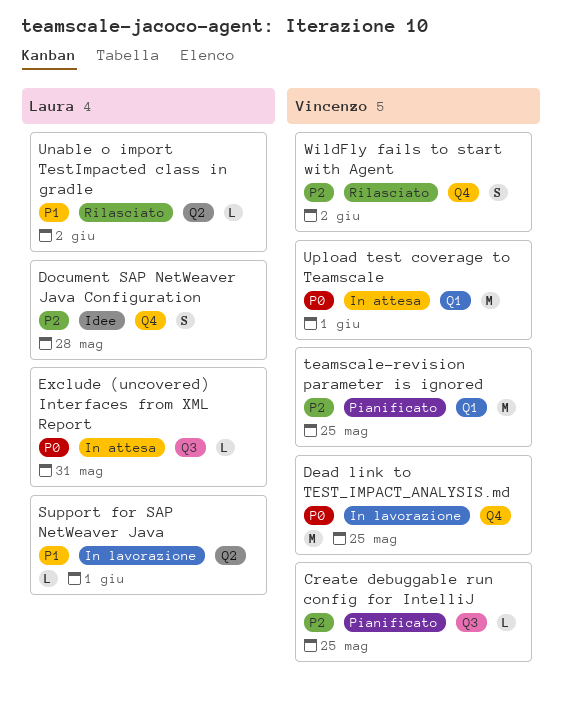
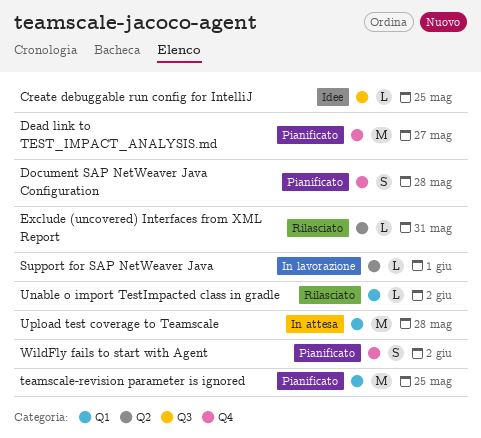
Create debuggable run config for IntelliJ, status: Pianificato -> Idee
Dead link to TEST_IMPACT_ANALYSIS.md, status: In lavorazione -> Pianificato
Dead link to TEST_IMPACT_ANALYSIS.md, due: May 25 -> May 27
Document SAP NetWeaver Java Configuration, status: Idee -> Pianificato
Exclude (uncovered) Interfaces from XML Report, status: In attesa -> Rilasciato
Exclude (uncovered) Interfaces from XML Report, label: Q3 -> Q2
Unable o import TestImpacted class in gradle, label: Q2 -> Q1
Upload test coverage to Teamscale, due: Jun 1 -> May 28
WildFly fails to start with Agent, status: Rilasciato -> Pianificato

